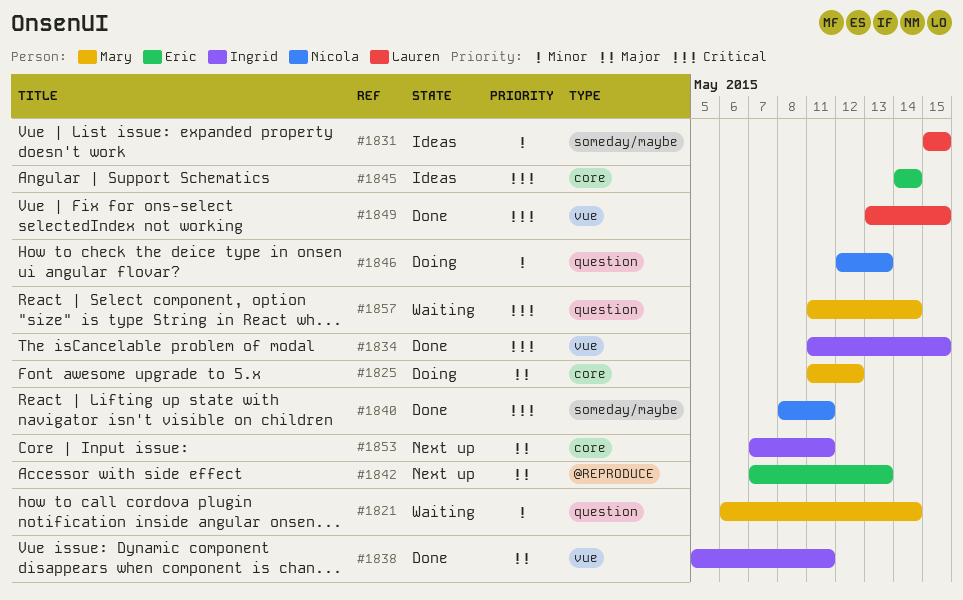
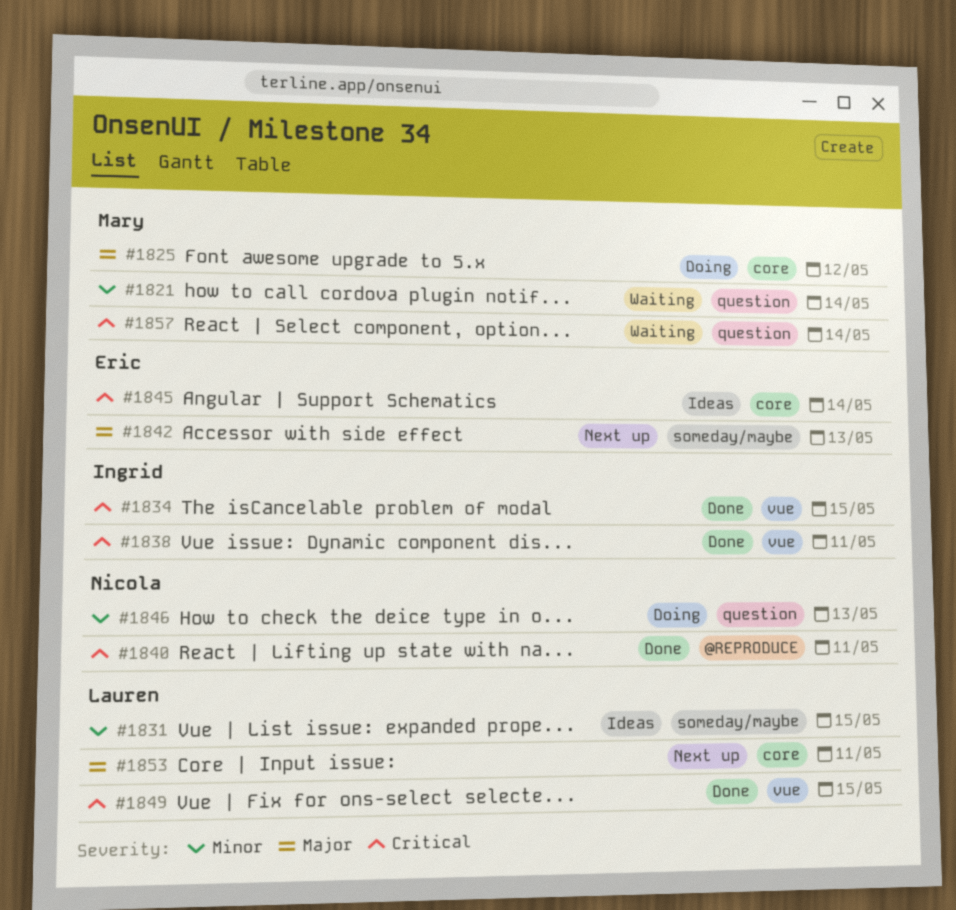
#1838, priority: Major -> Critical
#1840, label: someday/maybe -> @REPRODUCE
#1842, label: @REPRODUCE -> someday/maybe
#1853, owner: Ingrid -> Lauren

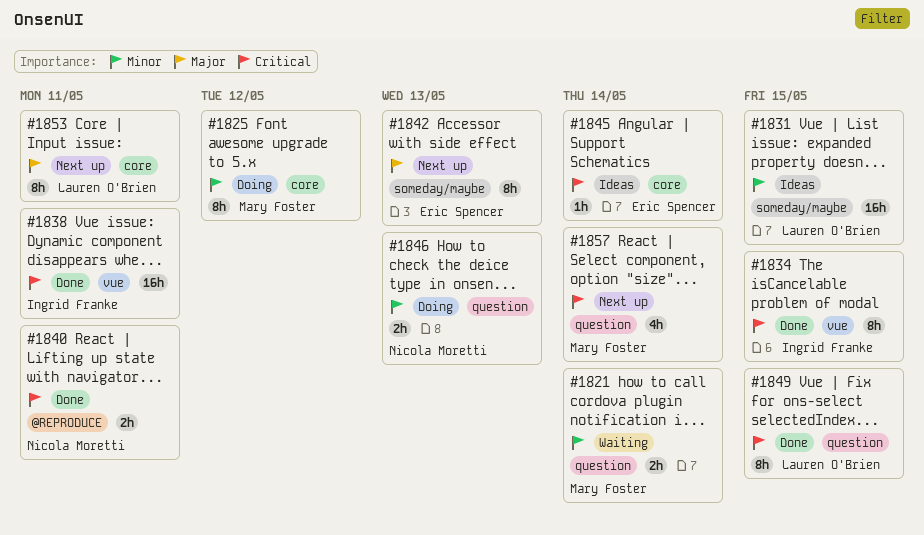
#1825, priority: Major -> Minor
#1849, label: vue -> question
#1857, status: Waiting -> Next up

